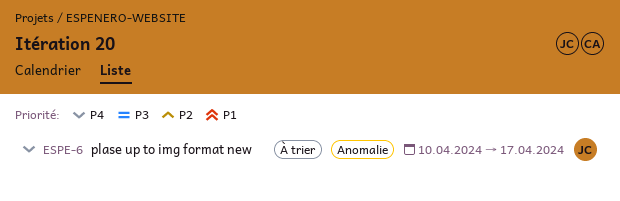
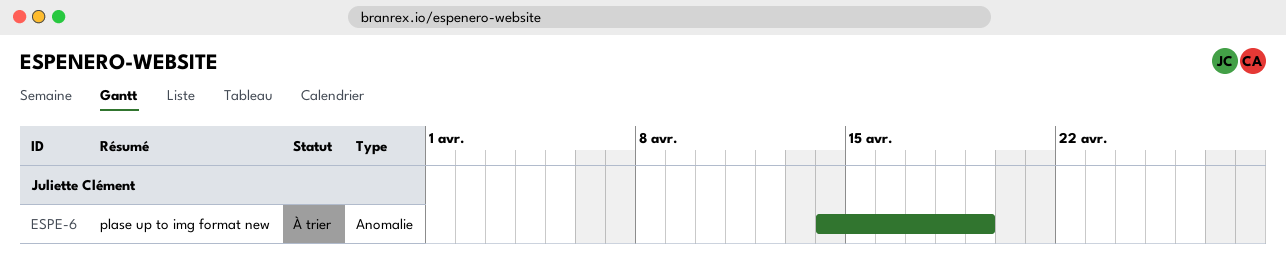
ESPE-6, start: Apr 10 -> Apr 14
ESPE-6, due: Apr 17 -> Apr 19

